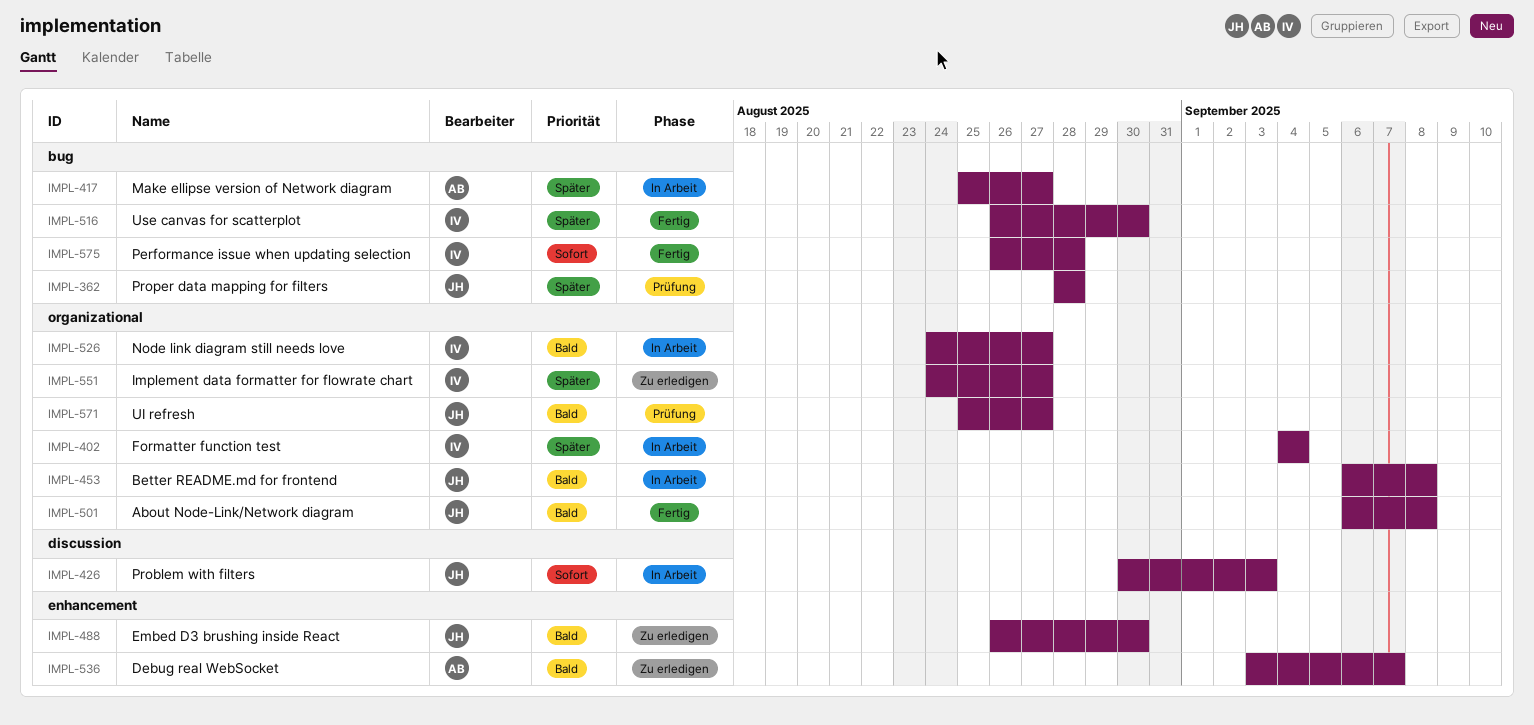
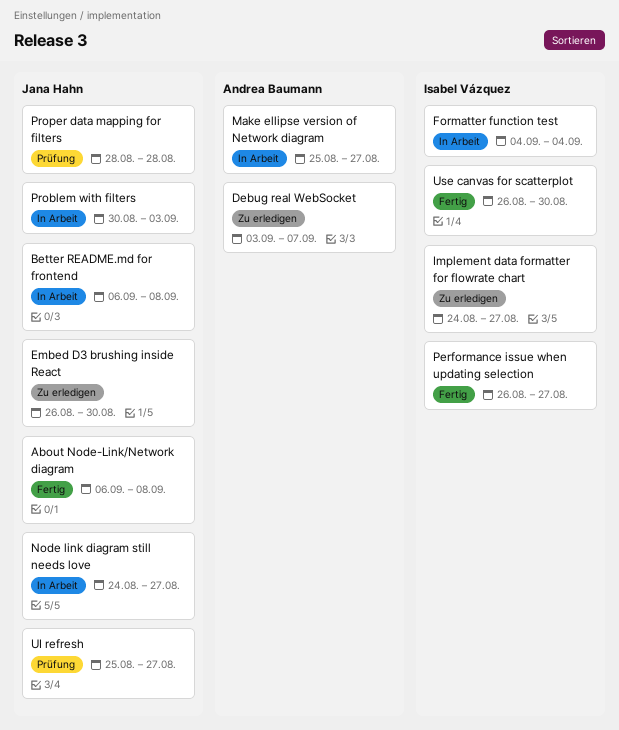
Node link diagram still needs love, owner: Isabel Vázquez -> Jana Hahn
Performance issue when updating selection, due: Aug 28 -> Aug 27

